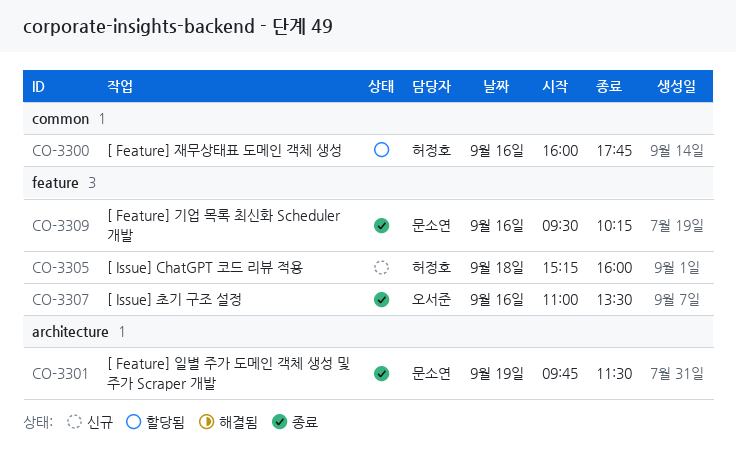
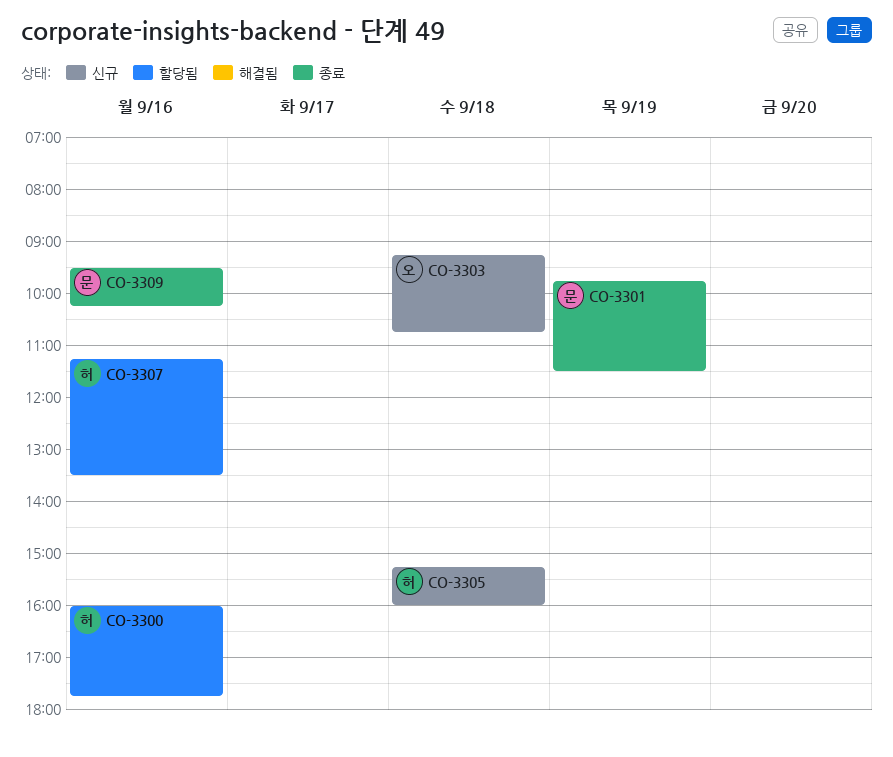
CO-3303: none -> present
CO-3307, status: 종료 -> 할당됨
CO-3307, owner: 오서준 -> 허정호
CO-3307, begins: 11:00 -> 11:15

